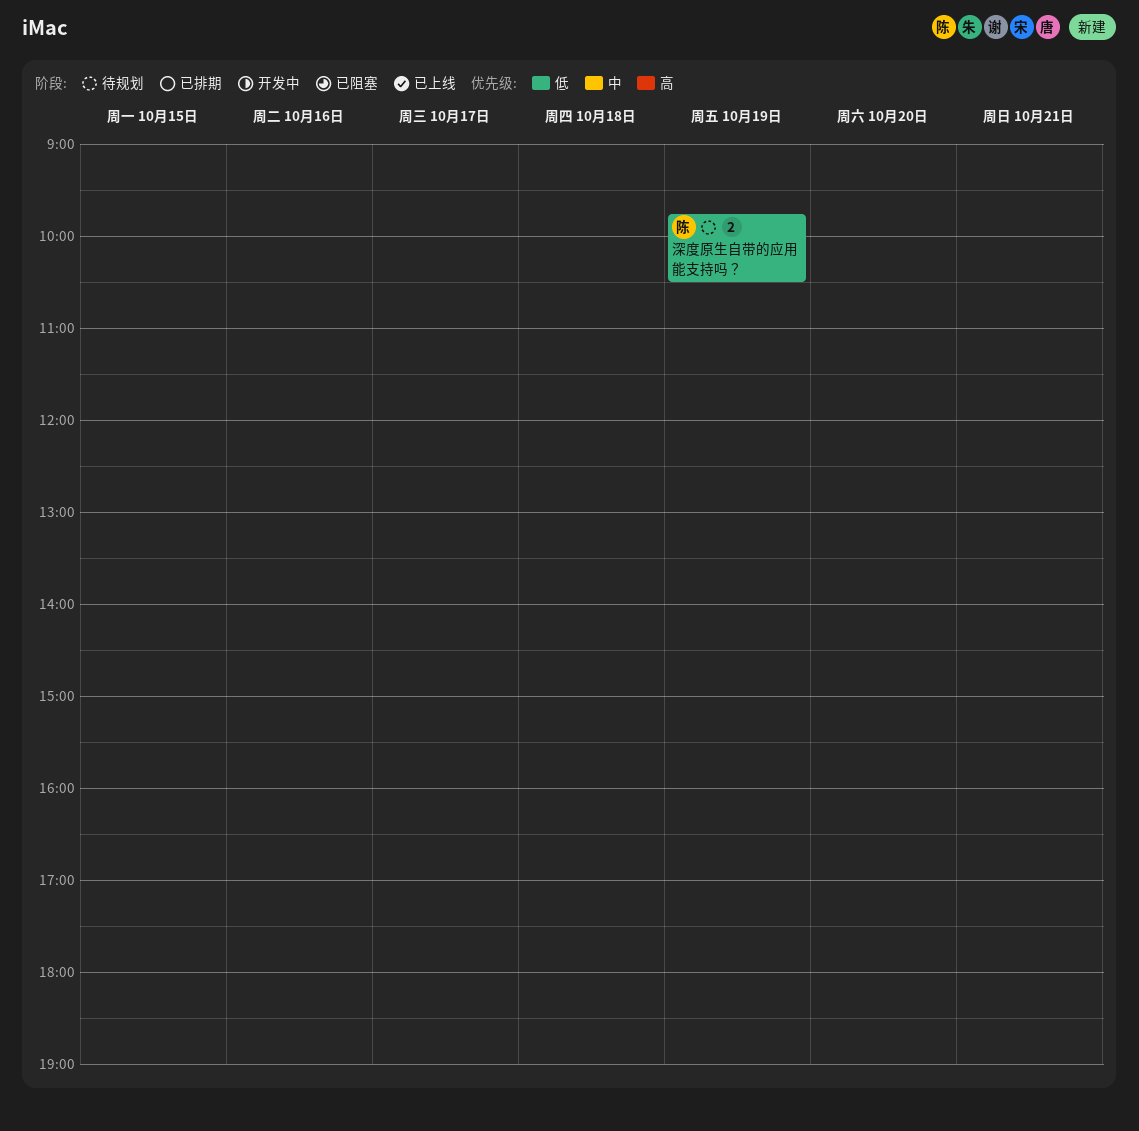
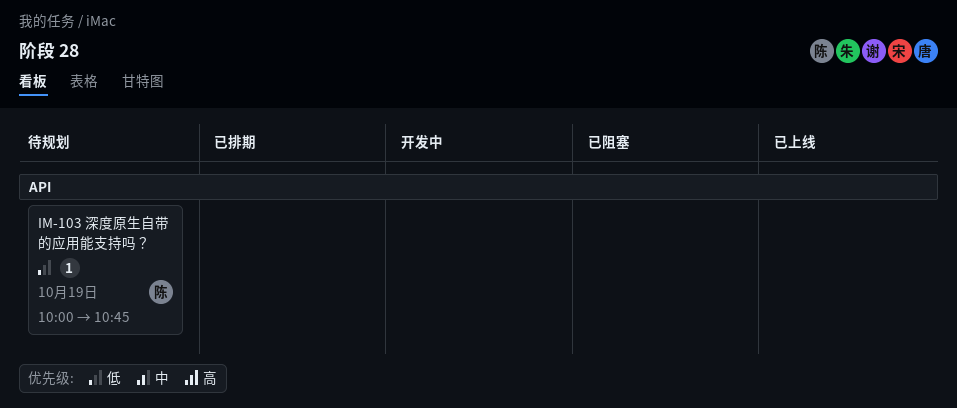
深度原生自带的应用能支持吗？, estimate: 2 -> 1
深度原生自带的应用能支持吗？, begins: 09:45 -> 10:00
深度原生自带的应用能支持吗？, ends: 10:30 -> 10:45

